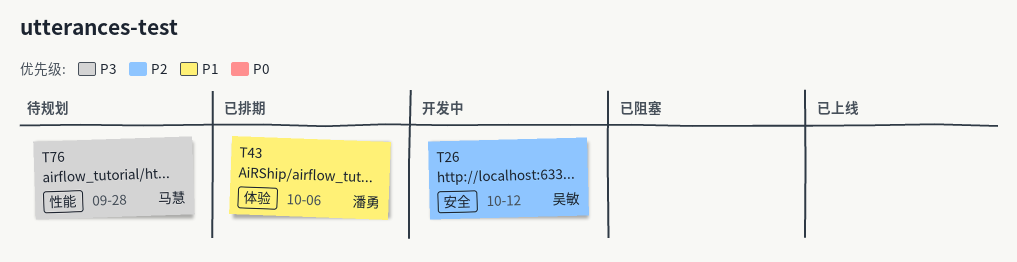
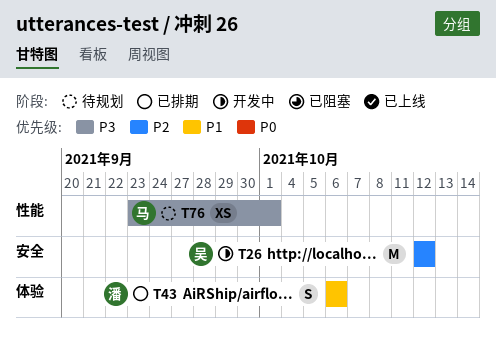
T76, due: Sep 28 -> Oct 1

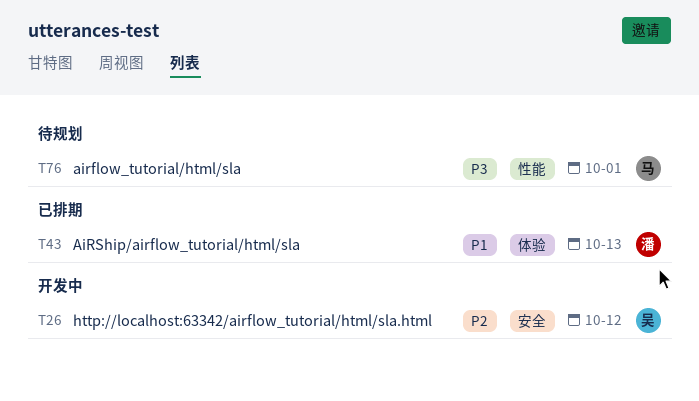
T43, due: Oct 6 -> Oct 13

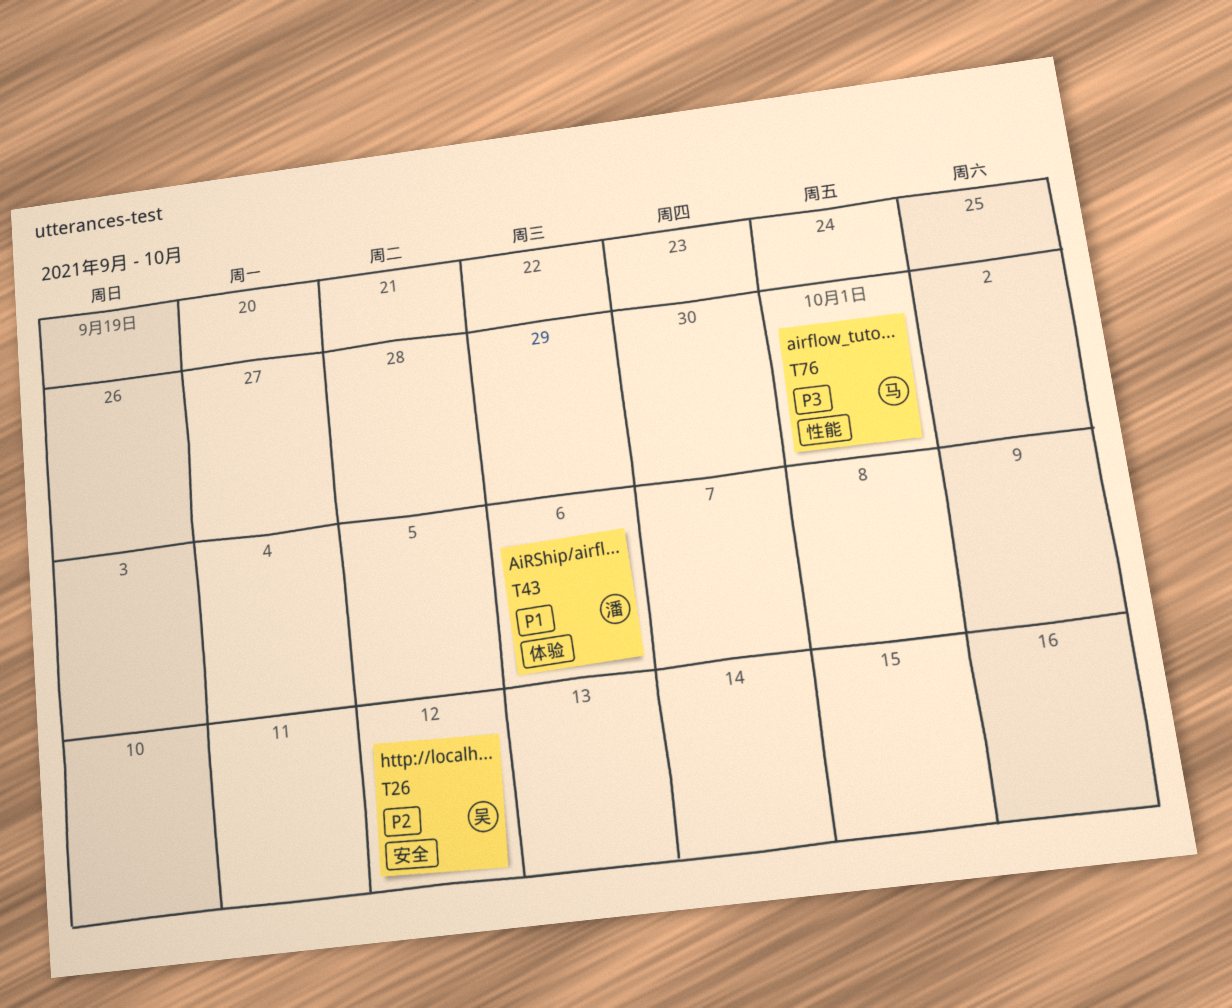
T43, due: Oct 13 -> Oct 6

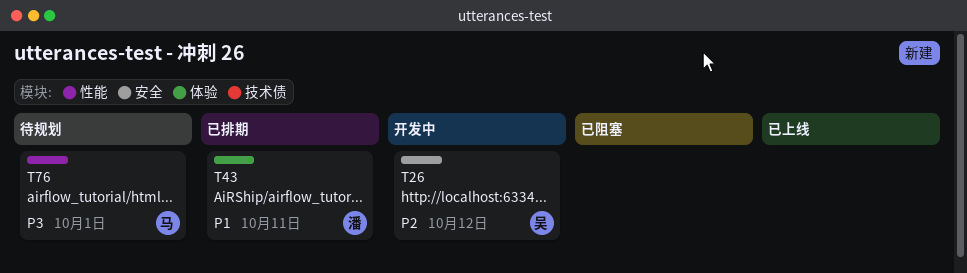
T43, due: Oct 6 -> Oct 11

